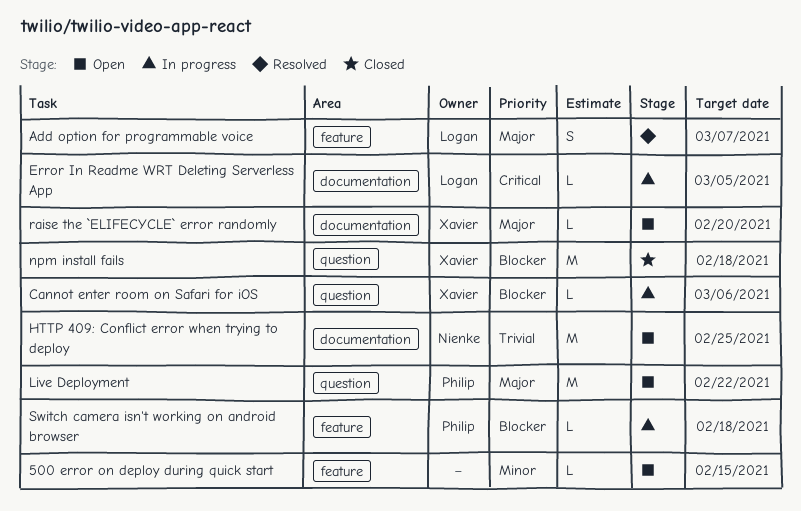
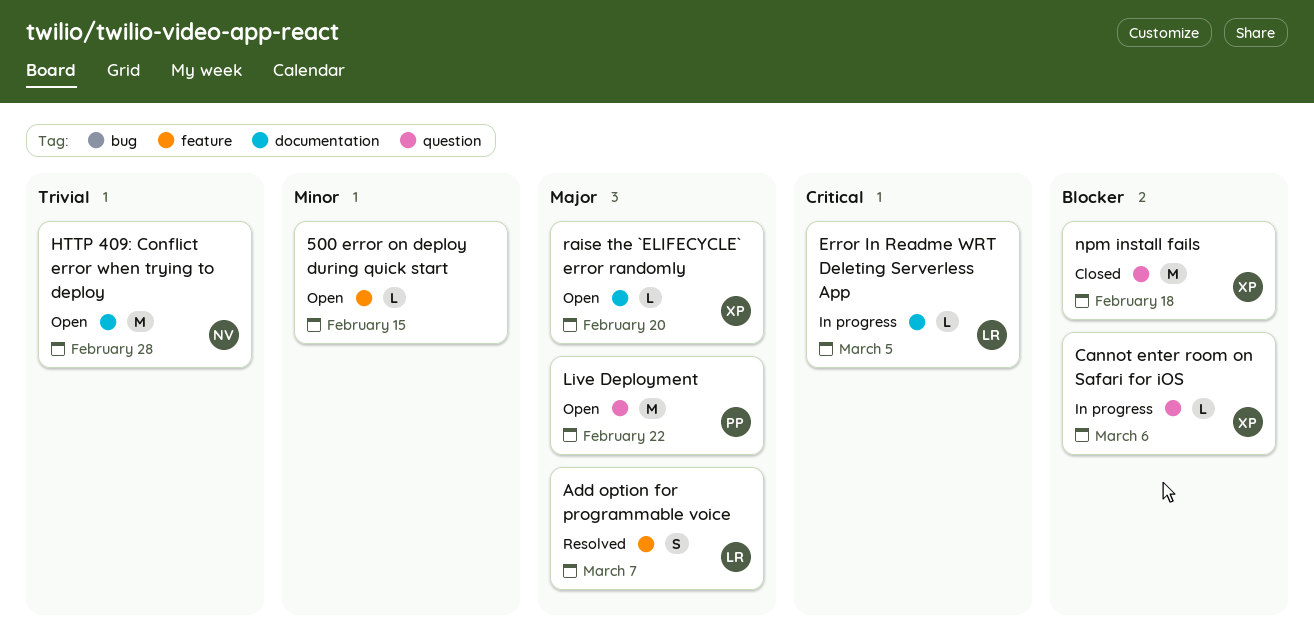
HTTP 409: Conflict error when trying to deploy, due: Feb 25 -> Feb 28
Switch camera isn't working on android browser: present -> none

